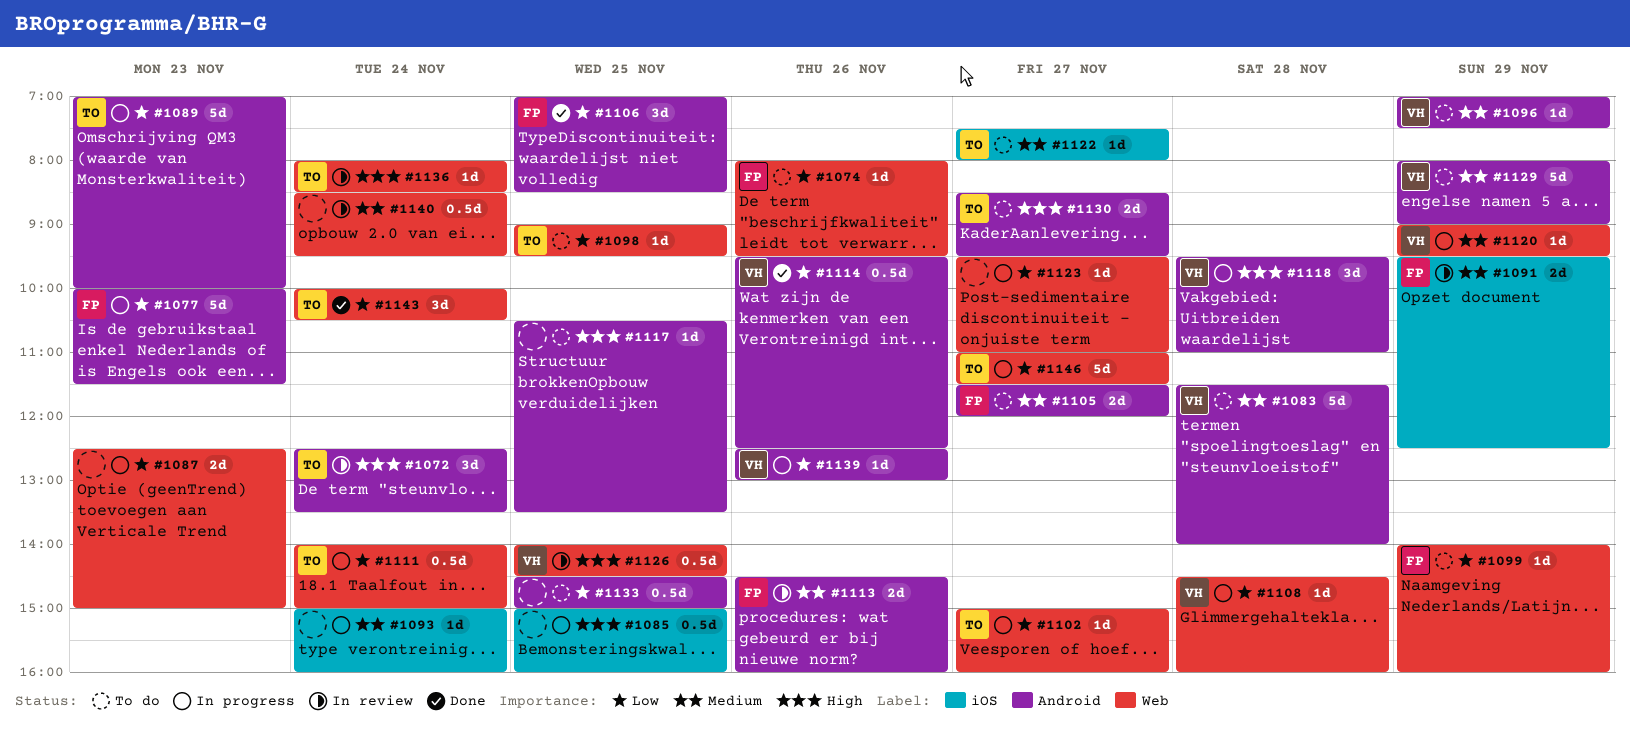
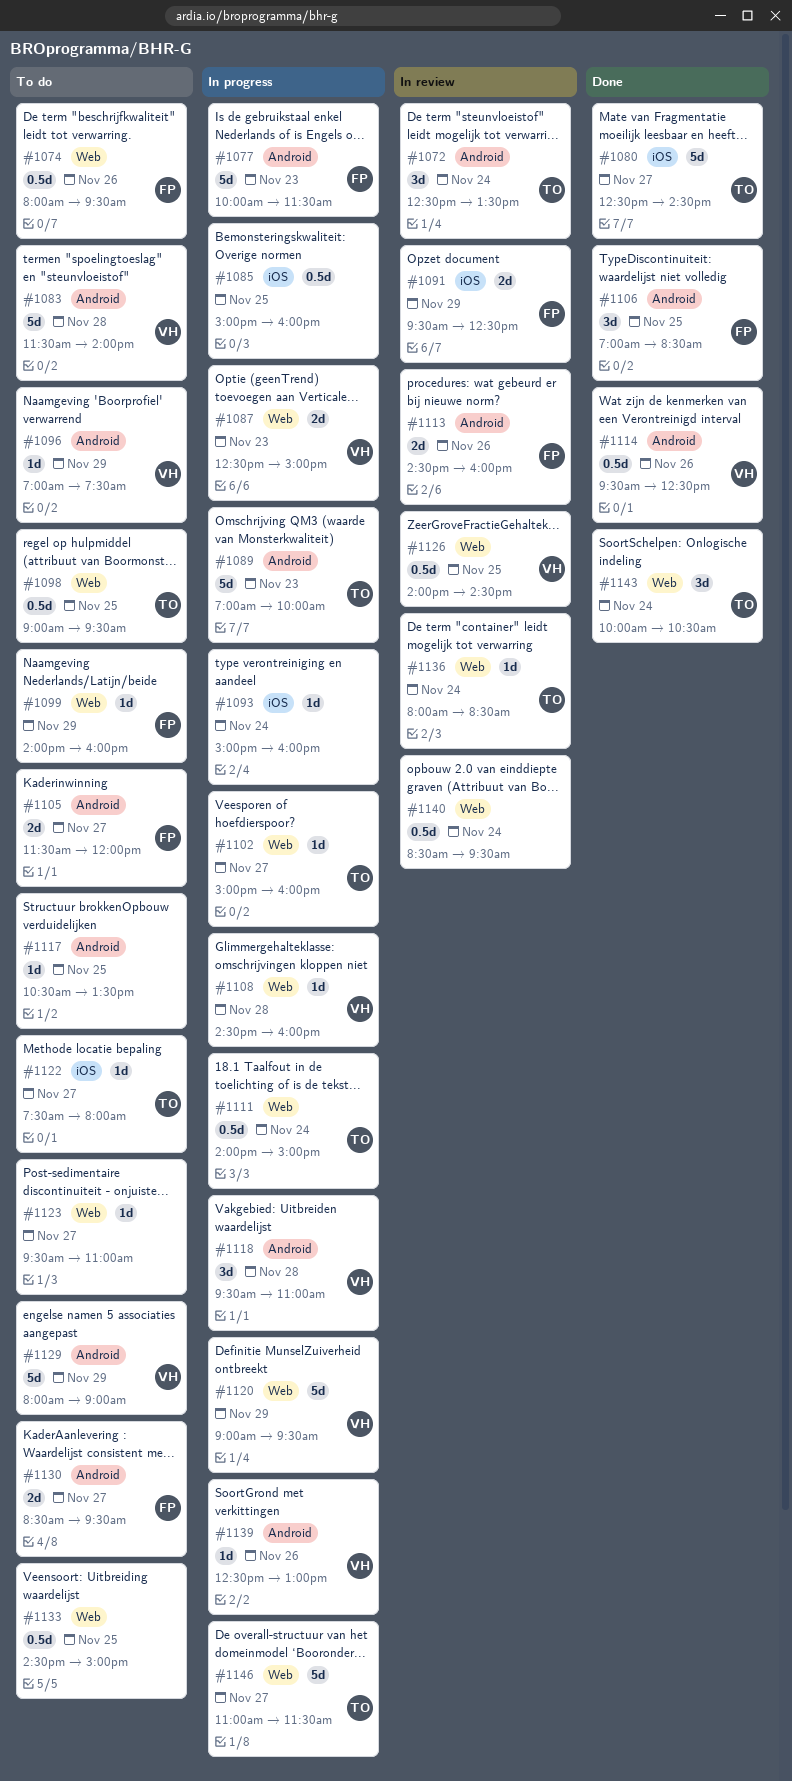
#1074, estimate: 1d -> 0.5d
#1080: none -> present
#1087, owner: none -> VH
#1098, estimate: 1d -> 0.5d
#1120, estimate: 1d -> 5d
#1123, status: In progress -> To do
#1130, owner: TO -> FP
#1133, label: Android -> Web

